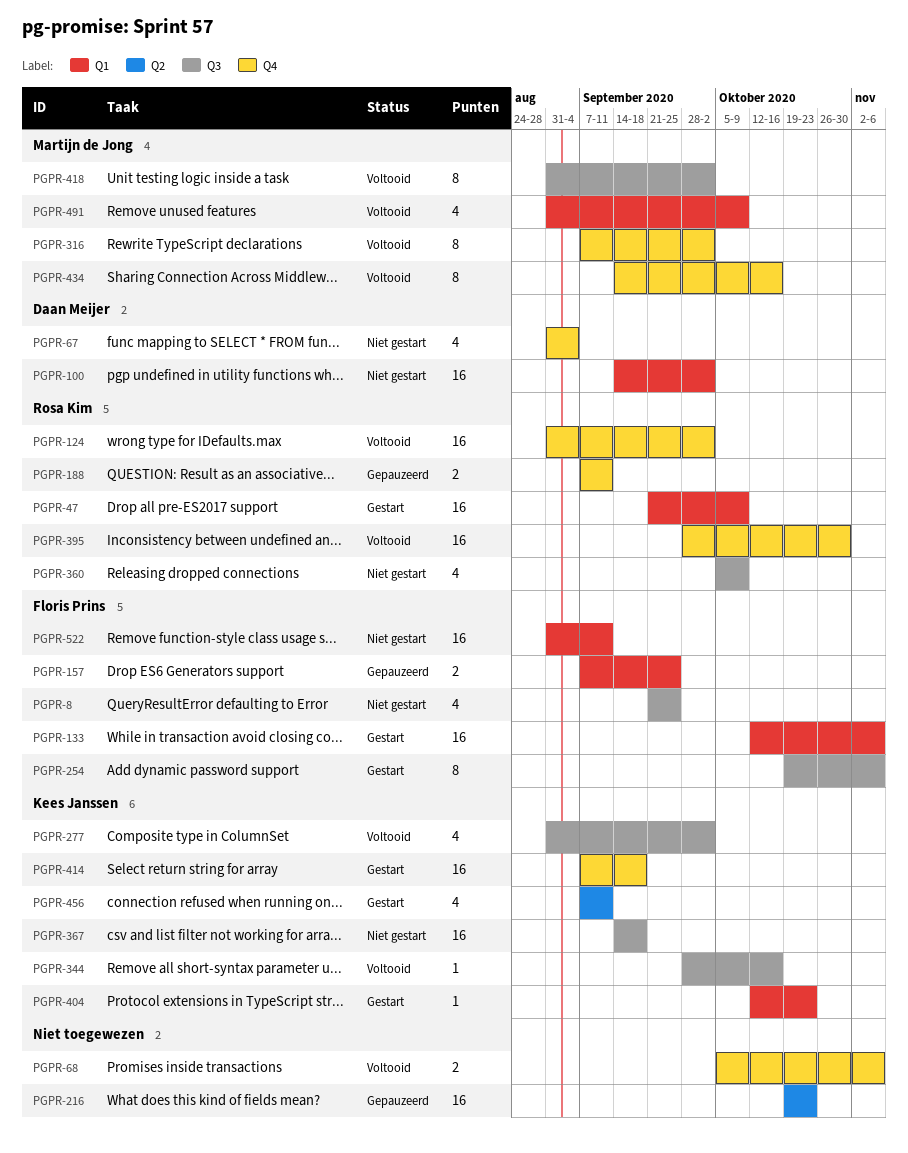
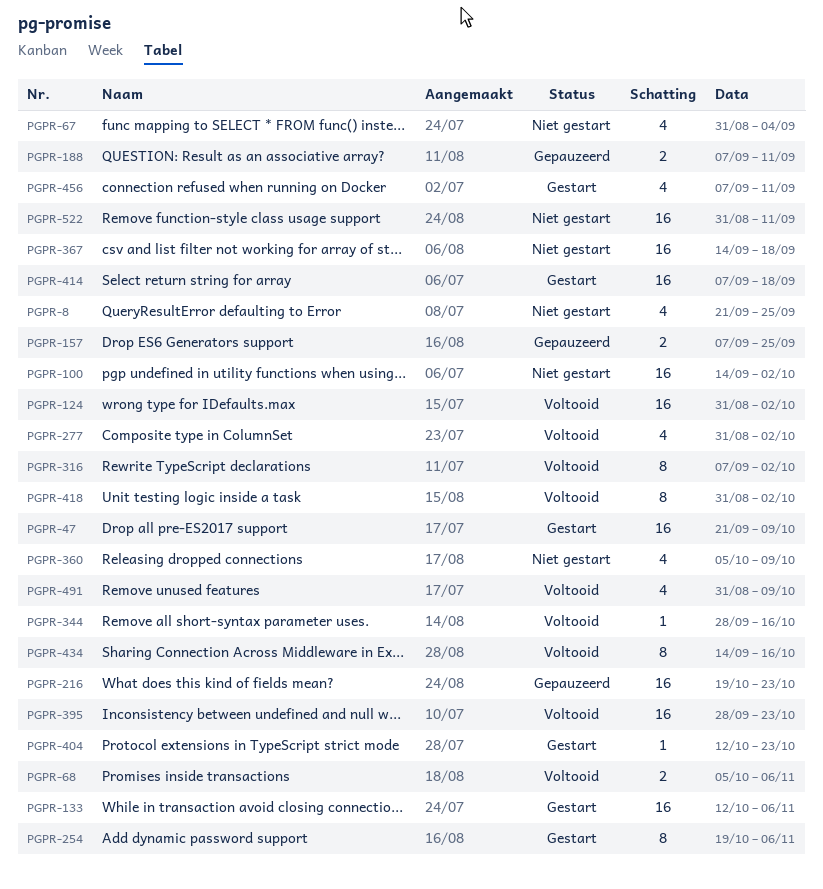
PGPR-395, due: Oct 30 -> Oct 23

